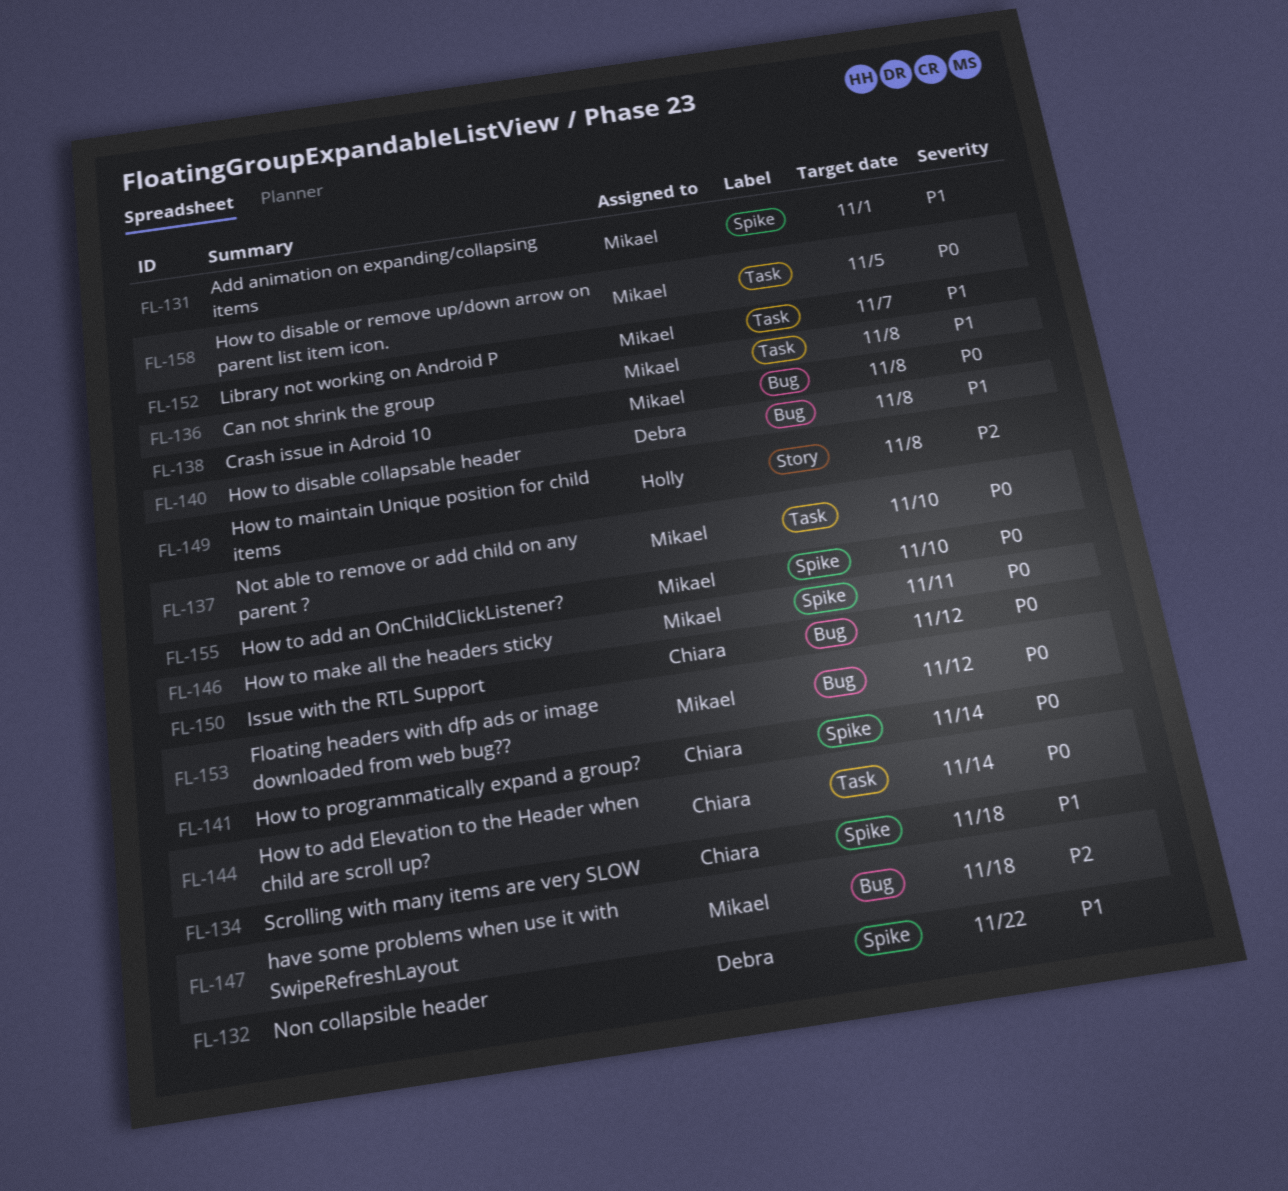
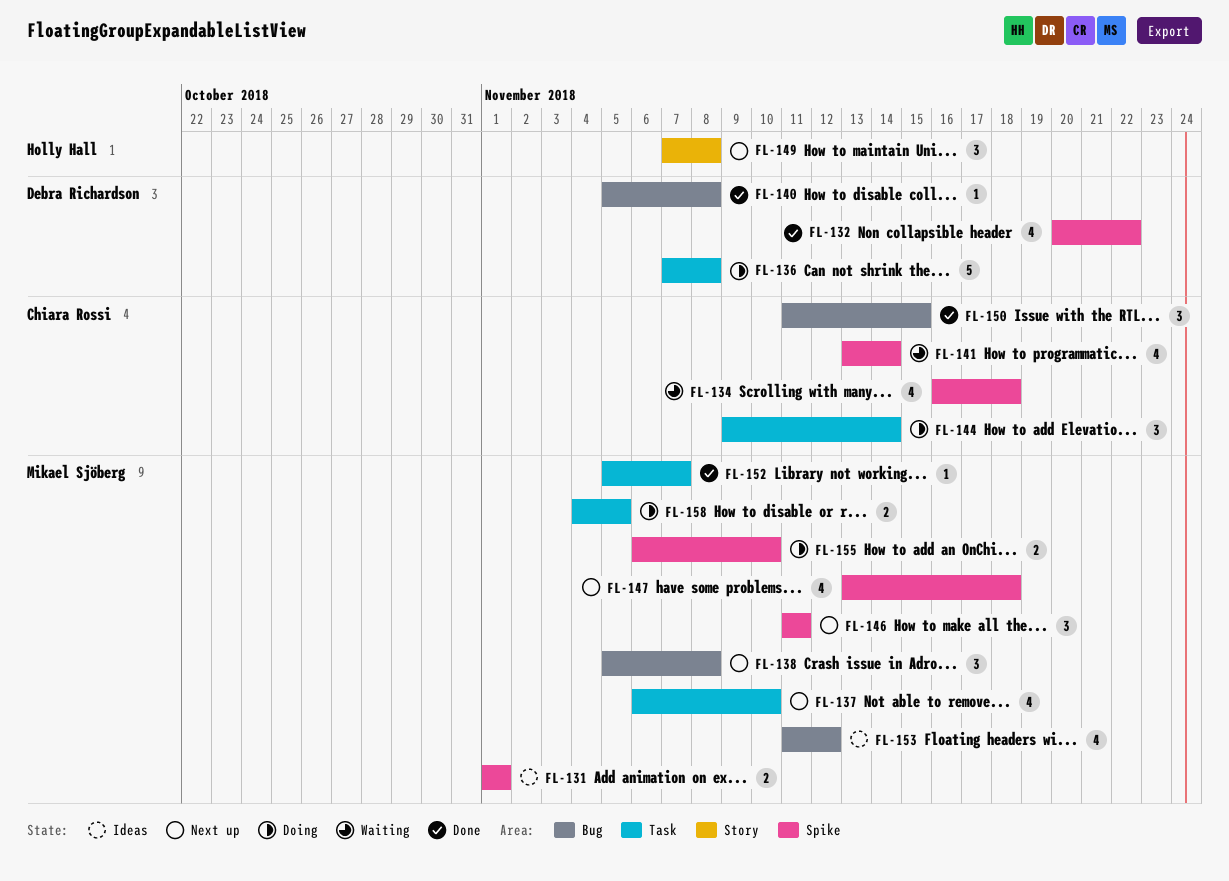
FL-136, owner: Mikael Sjöberg -> Debra Richardson
FL-147, label: Bug -> Spike
FL-150, due: Nov 12 -> Nov 15

